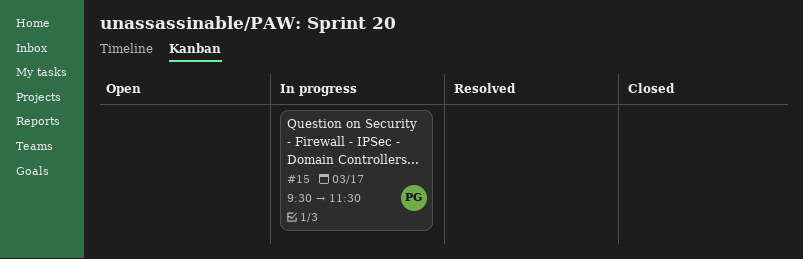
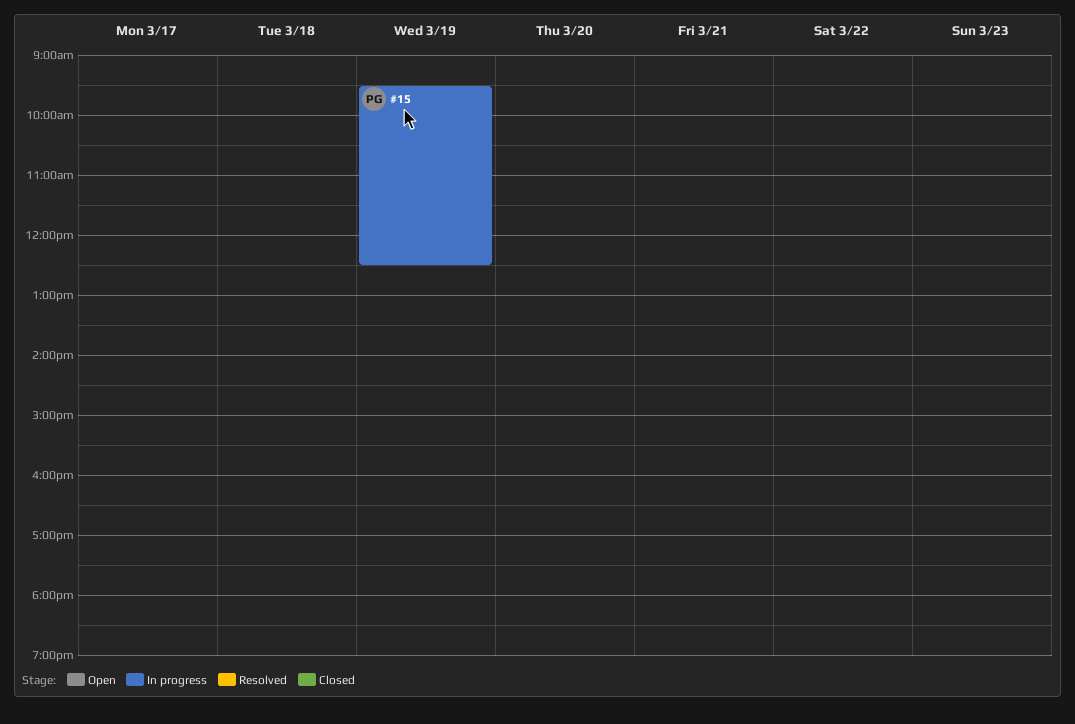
#15, day: Mar 17 -> Mar 19
#15, ends: 11:30 -> 12:30

